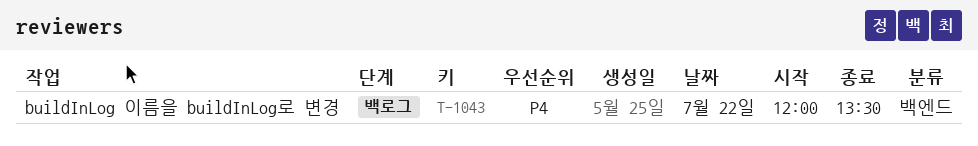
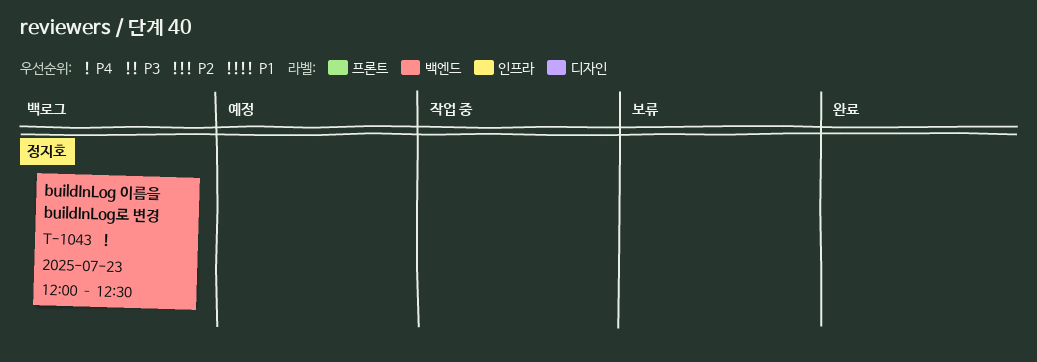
T-1043, day: Jul 22 -> Jul 23
T-1043, ends: 13:30 -> 12:30

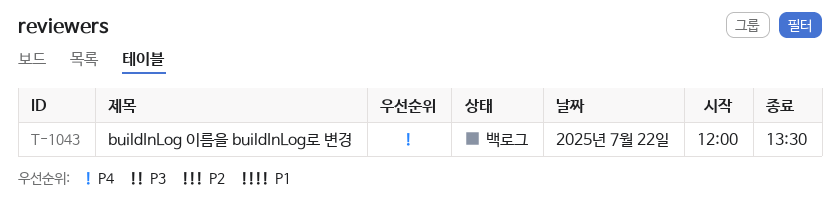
T-1043, day: Jul 23 -> Jul 22
T-1043, ends: 12:30 -> 13:30

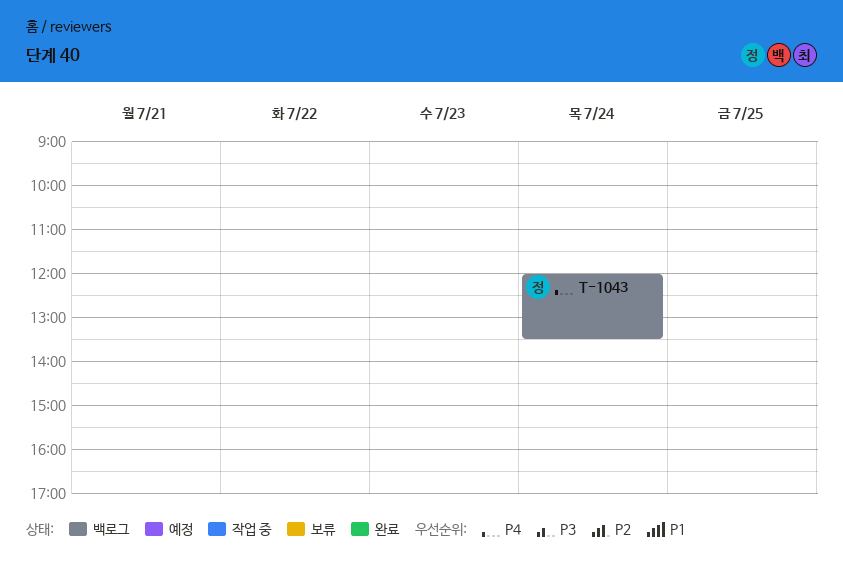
T-1043, day: Jul 22 -> Jul 24

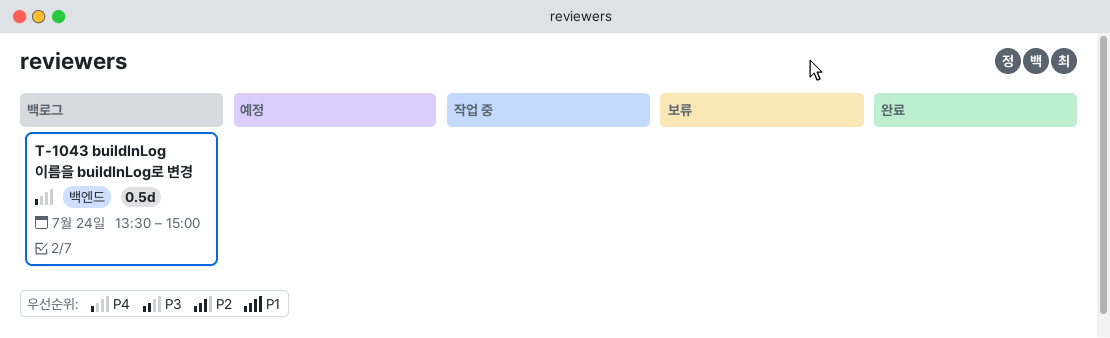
T-1043, begins: 12:00 -> 13:30
T-1043, ends: 13:30 -> 15:00

